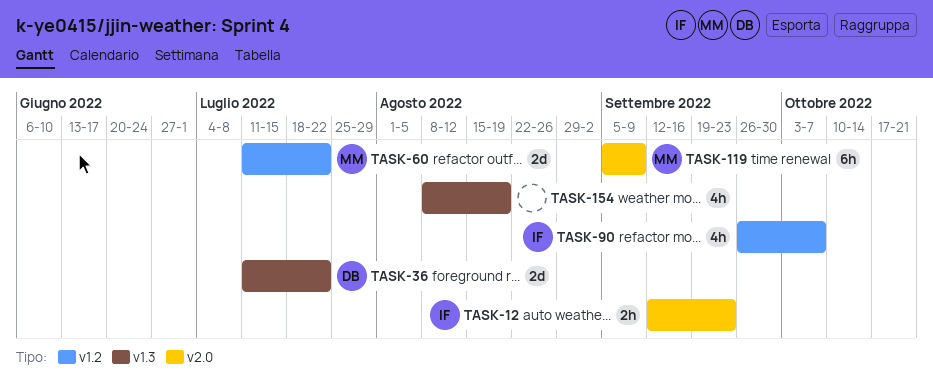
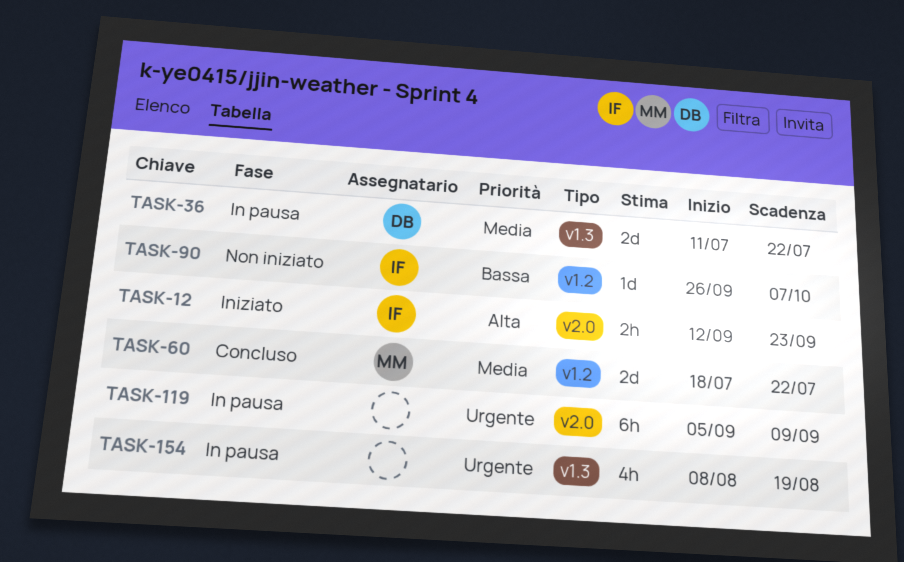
TASK-60, start: Jul 11 -> Jul 18
TASK-90, estimate: 4h -> 1d
TASK-119, owner: MM -> none

